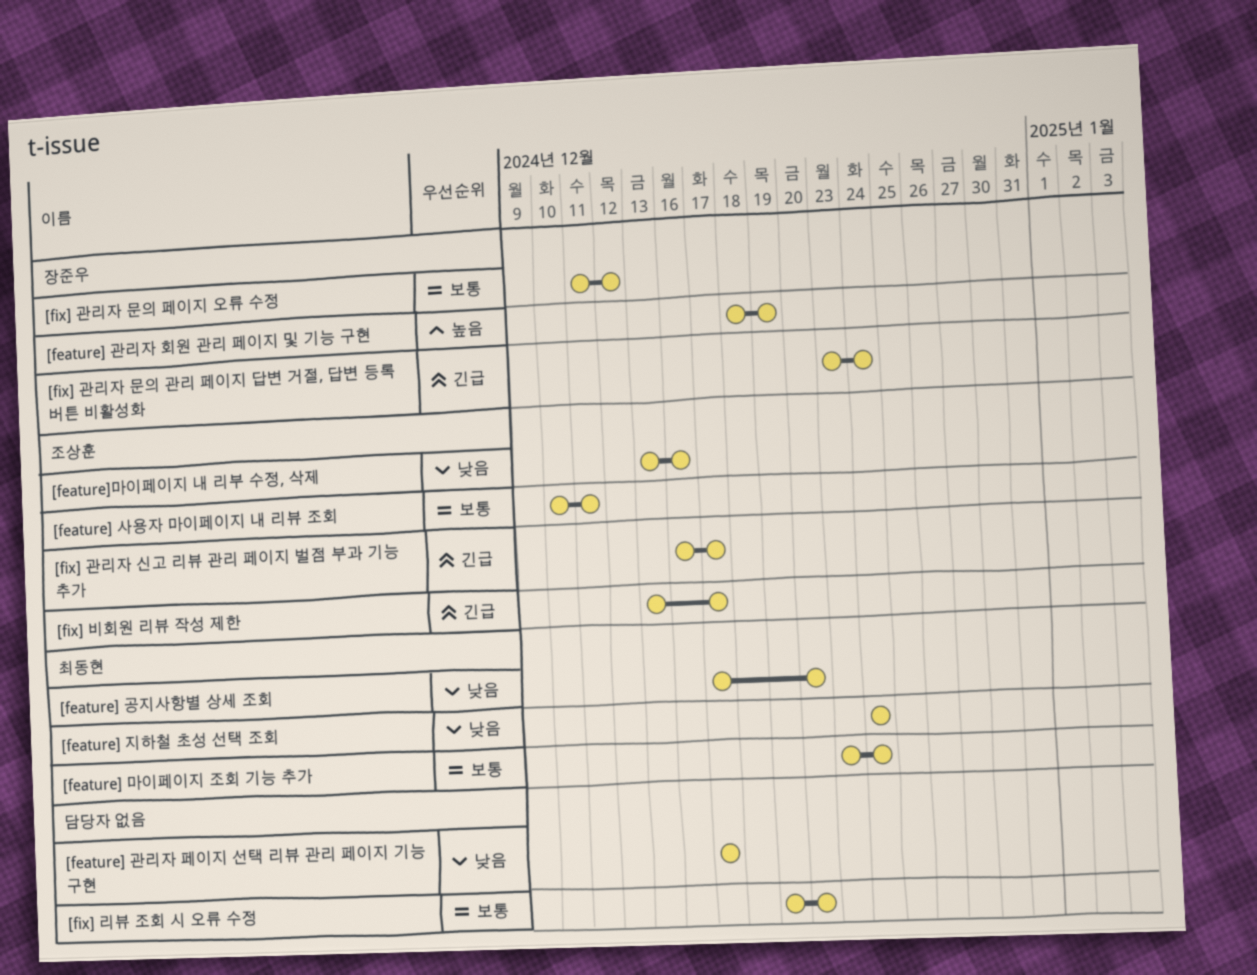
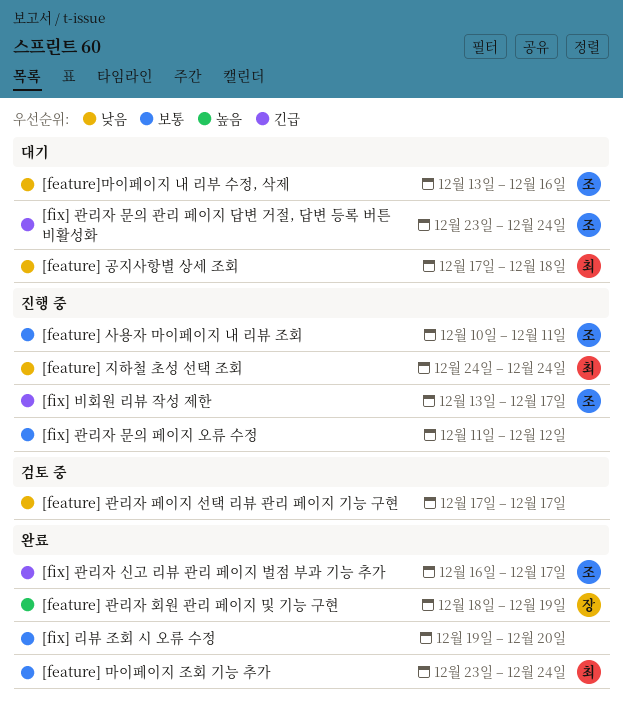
[feature] 공지사항별 상세 조회, due: Dec 20 -> Dec 18
[fix] 관리자 문의 관리 페이지 답변 거절, 답변 등록 버튼 비활성화, owner: 장준우 -> 조상훈
[fix] 관리자 문의 페이지 오류 수정, owner: 장준우 -> none

